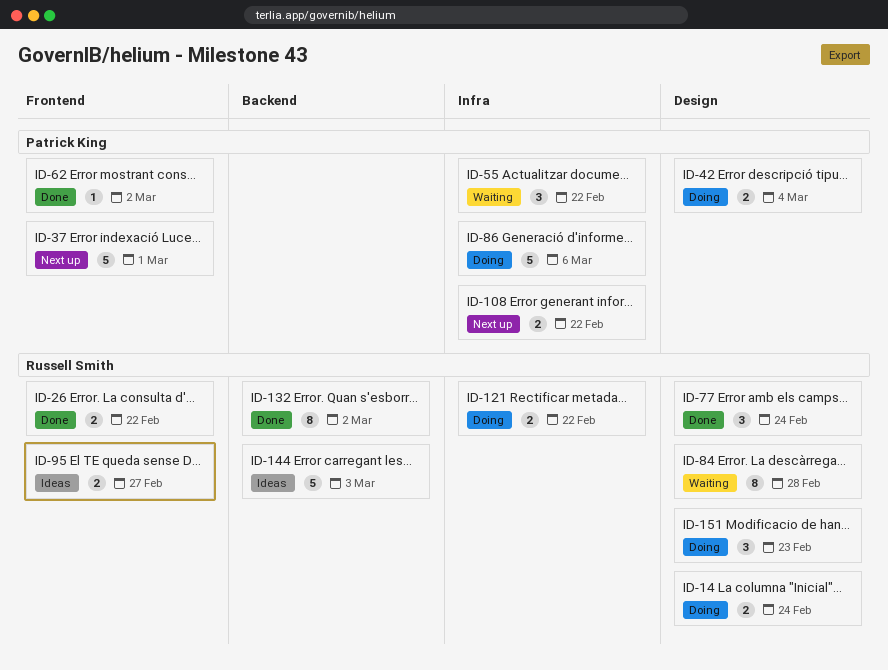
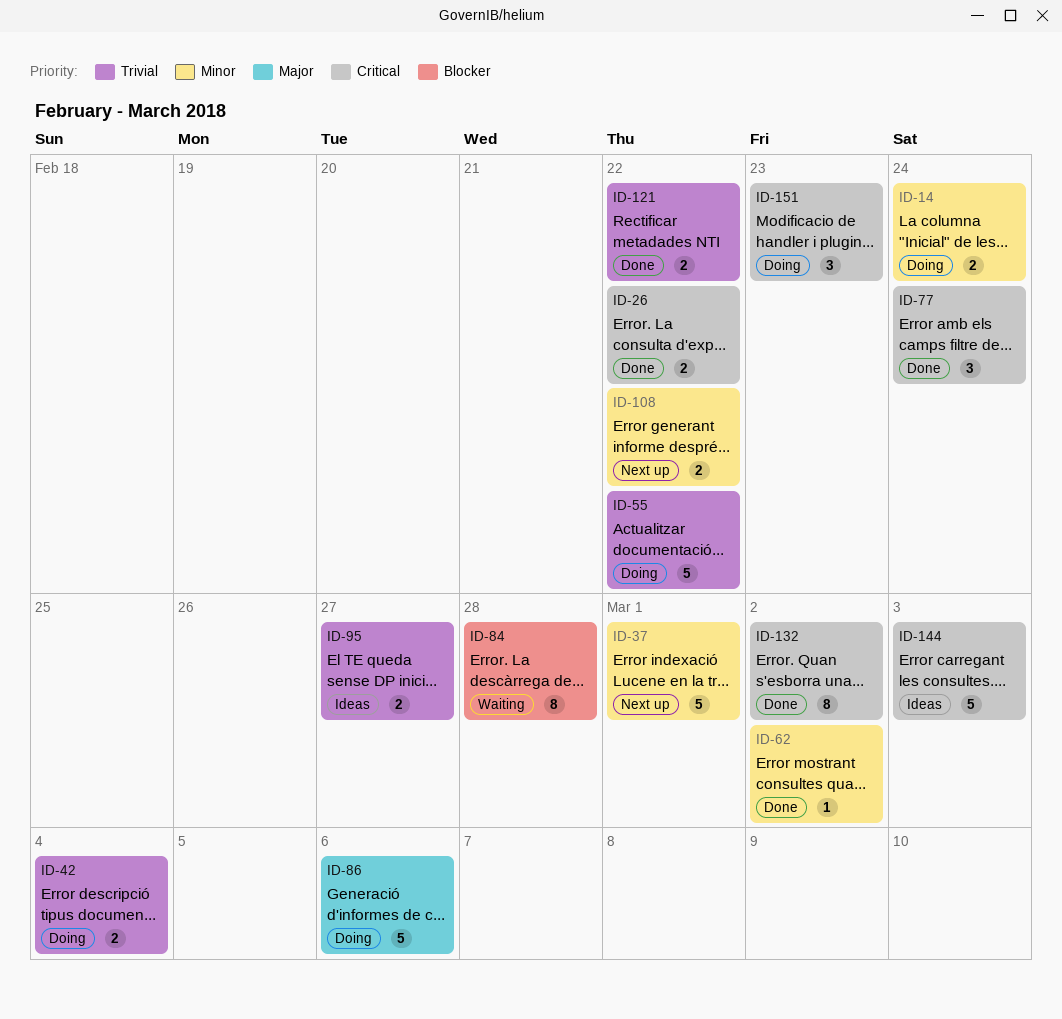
ID-55, status: Waiting -> Doing
ID-55, estimate: 3 -> 5
ID-121, status: Doing -> Done

